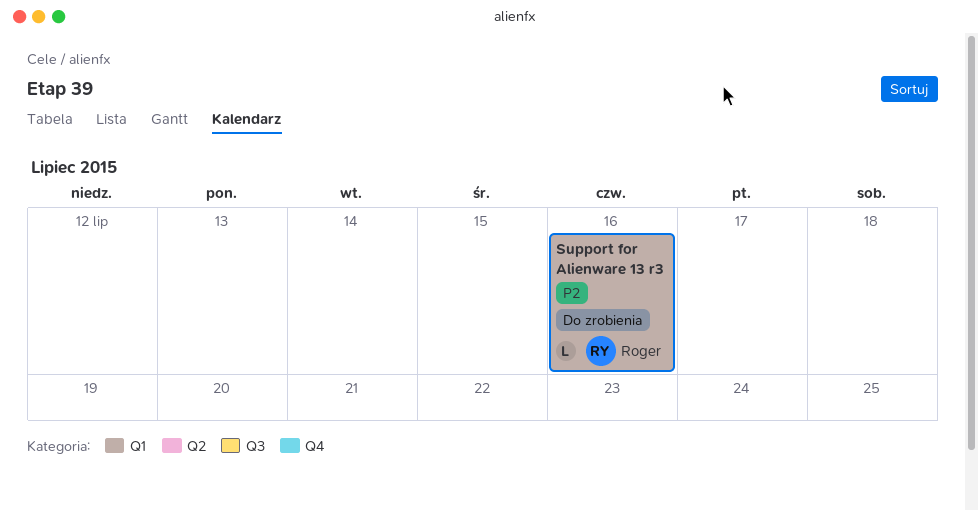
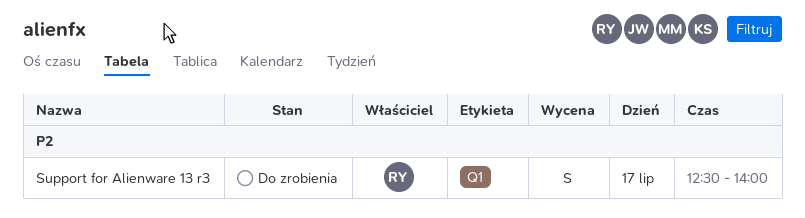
Support for Alienware 13 r3, estimate: L -> S
Support for Alienware 13 r3, day: Jul 16 -> Jul 17

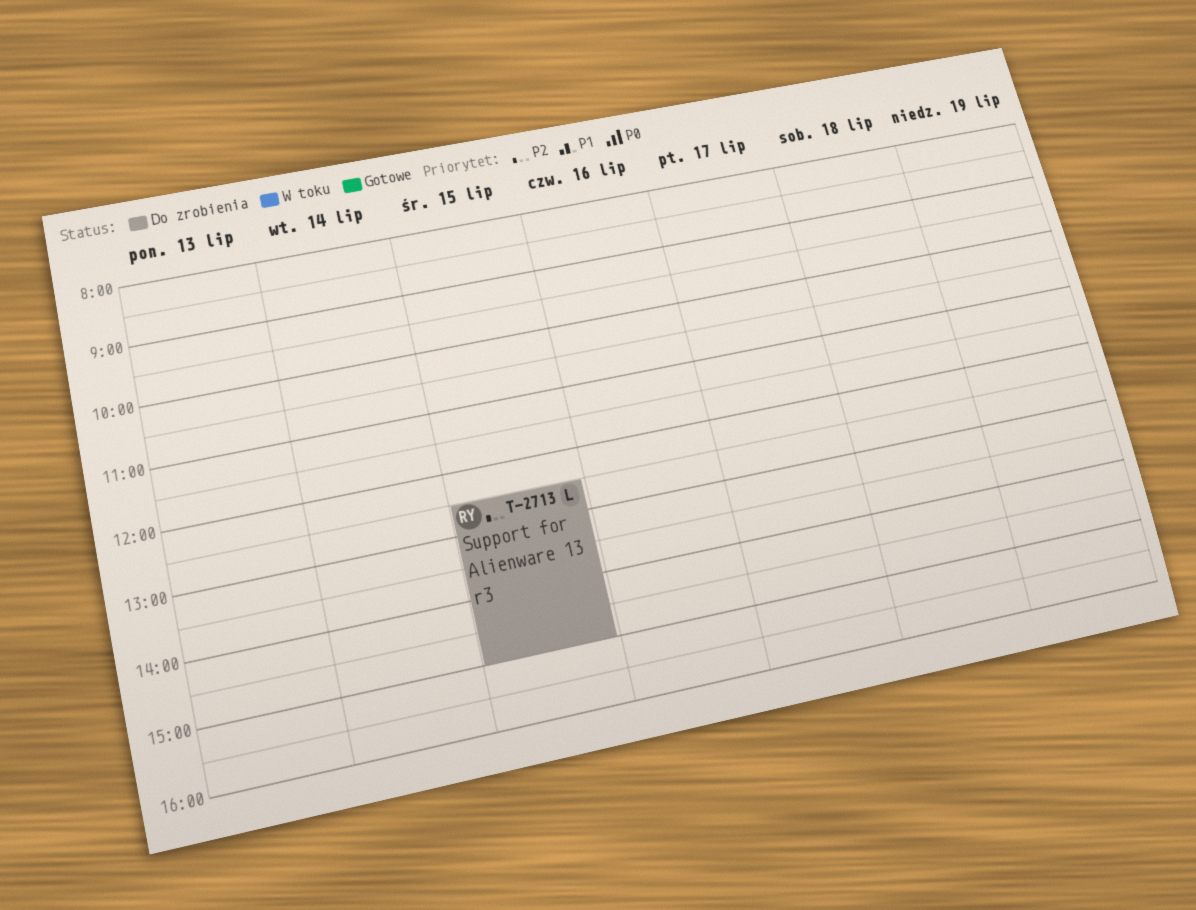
Support for Alienware 13 r3, estimate: S -> L
Support for Alienware 13 r3, day: Jul 17 -> Jul 15
Support for Alienware 13 r3, ends: 14:00 -> 15:00

